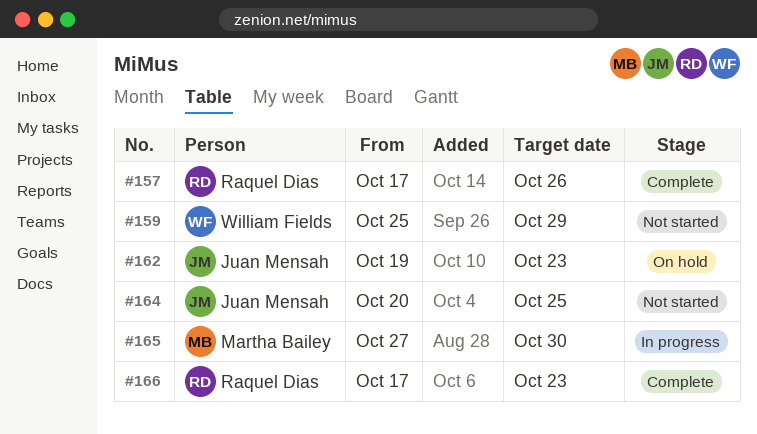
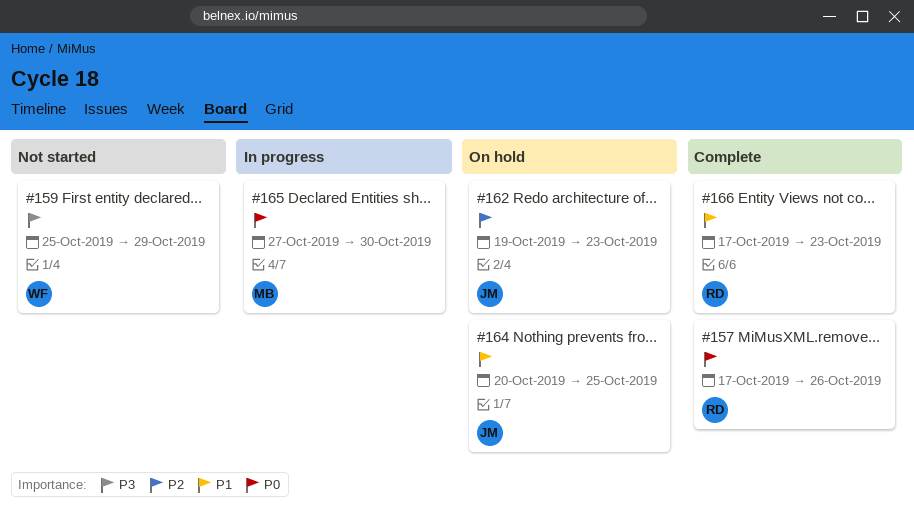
#164, status: Not started -> On hold

